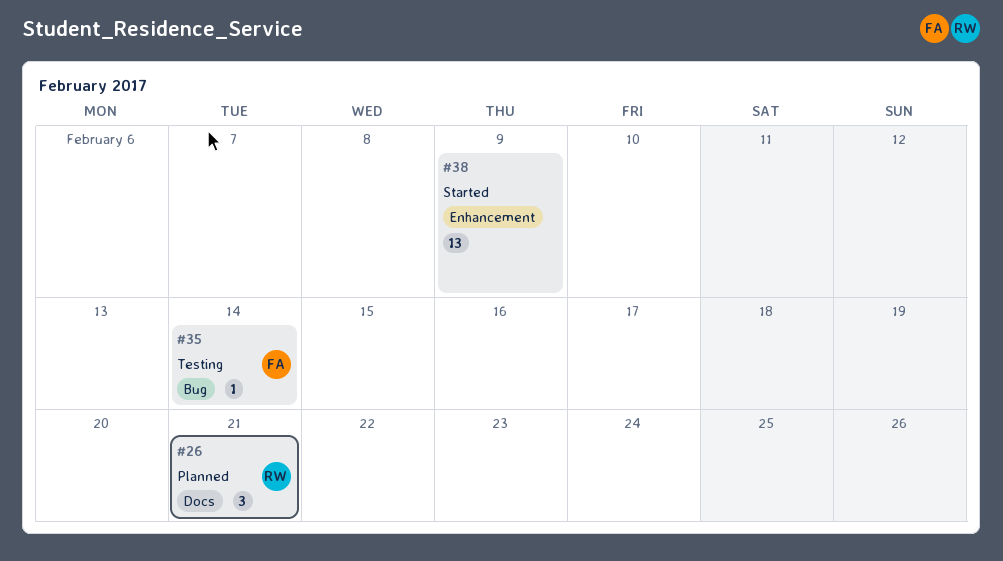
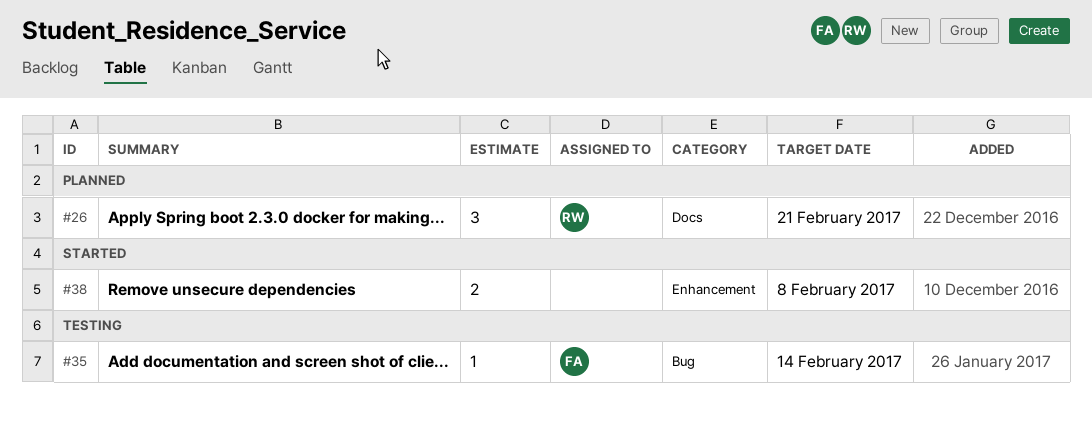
#38, estimate: 13 -> 2
#38, due: Feb 9 -> Feb 8

